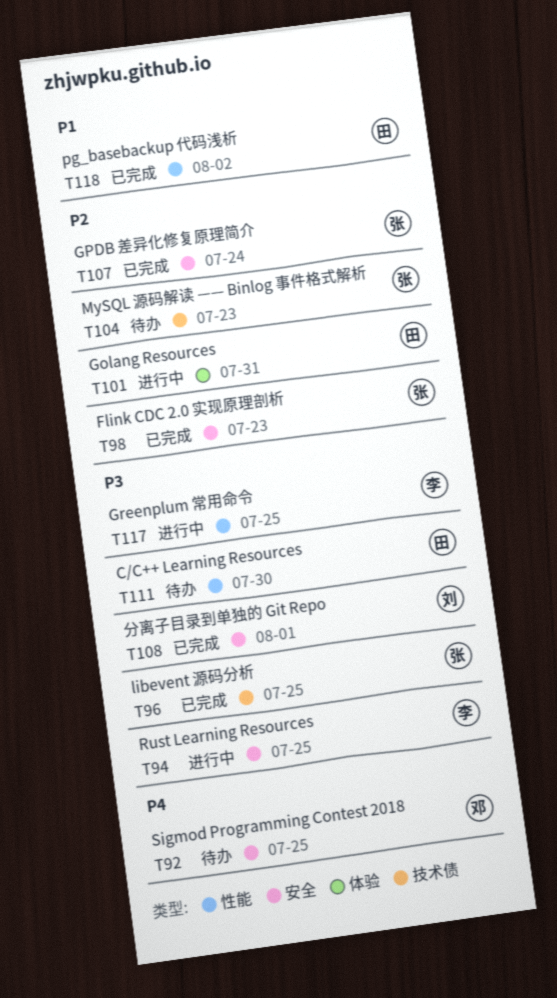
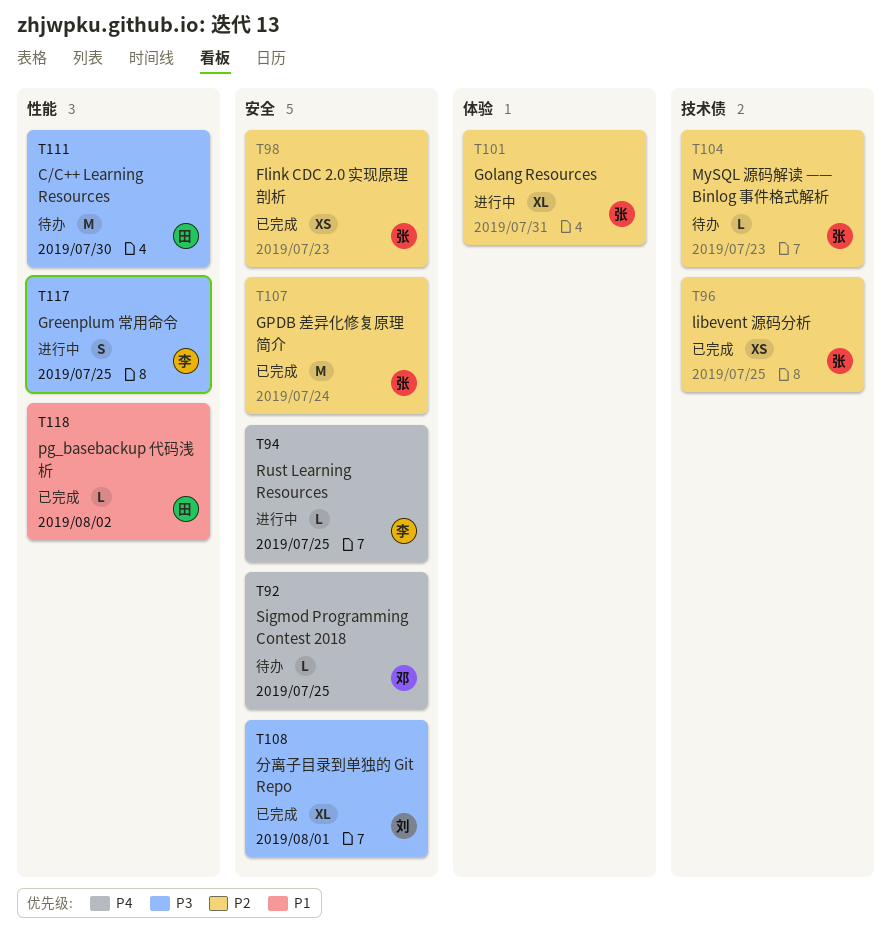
T94, priority: P3 -> P4
T96, priority: P3 -> P2
T101, owner: 田 -> 张

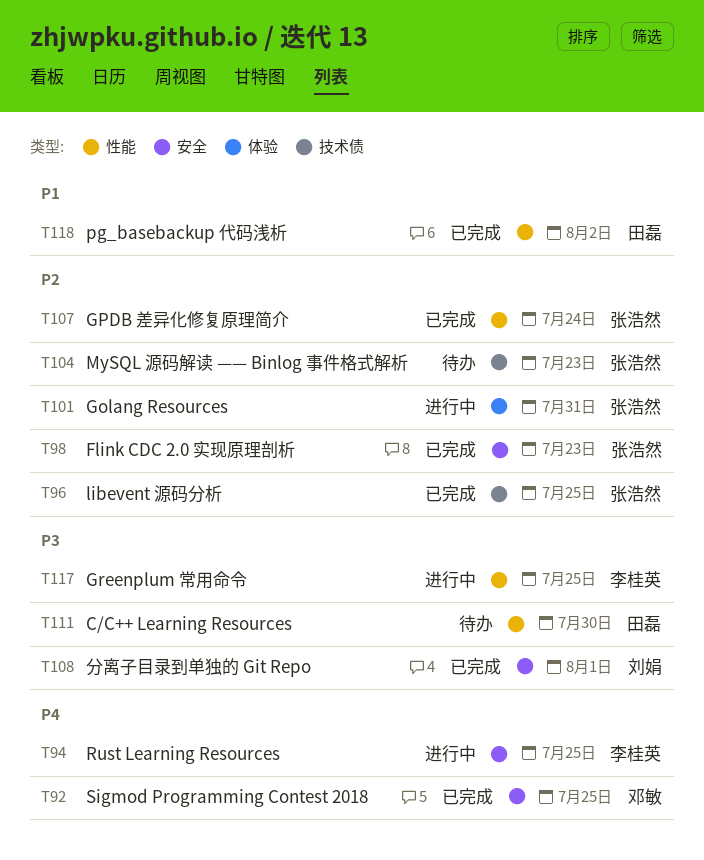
T92, status: 待办 -> 已完成
T107, label: 安全 -> 性能

